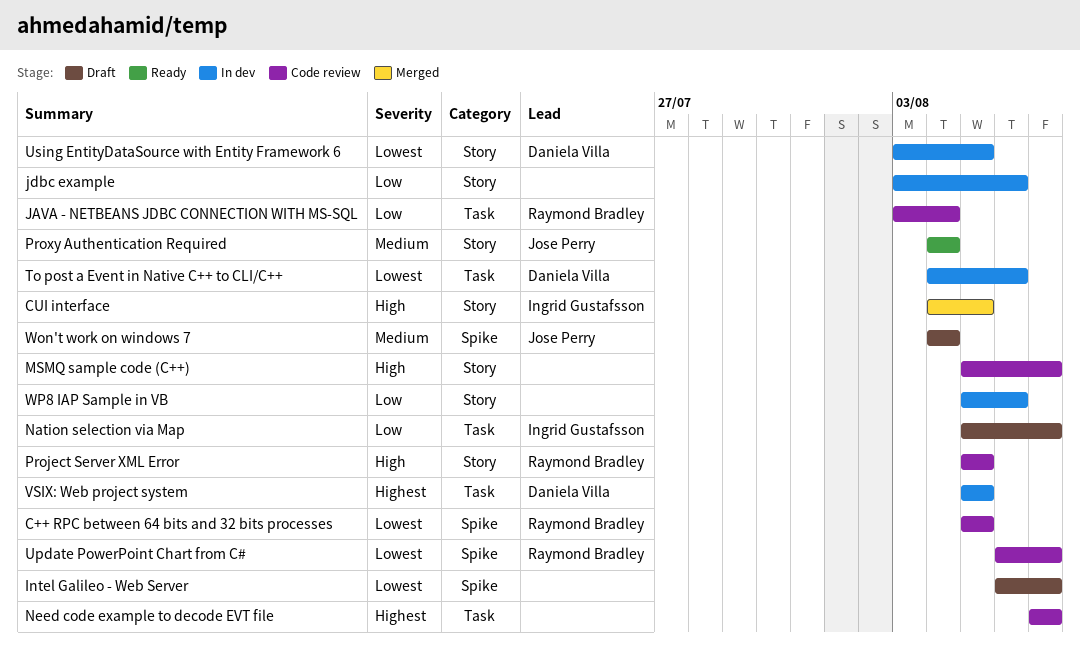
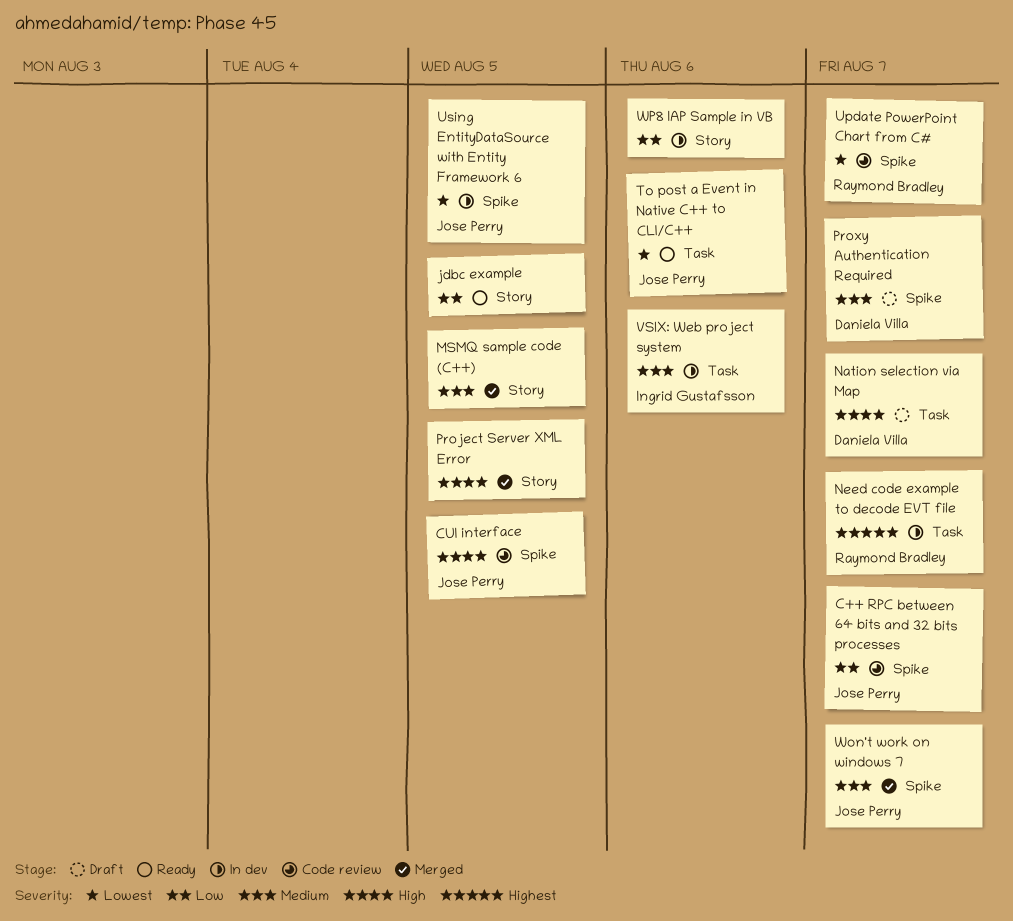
C++ RPC between 64 bits and 32 bits processes, owner: Raymond Bradley -> Jose Perry
C++ RPC between 64 bits and 32 bits processes, priority: Lowest -> Low
C++ RPC between 64 bits and 32 bits processes, due: Aug 5 -> Aug 7
CUI interface, status: Merged -> Code review
CUI interface, owner: Ingrid Gustafsson -> Jose Perry
CUI interface, label: Story -> Spike
Intel Galileo - Web Server: present -> none
JAVA - NETBEANS JDBC CONNECTION WITH MS-SQL: present -> none
jdbc example, status: In dev -> Ready
jdbc example, due: Aug 6 -> Aug 5
MSMQ sample code (C++), status: Code review -> Merged
MSMQ sample code (C++), priority: High -> Medium
MSMQ sample code (C++), due: Aug 7 -> Aug 5
Nation selection via Map, owner: Ingrid Gustafsson -> Daniela Villa
Nation selection via Map, priority: Low -> High
Need code example to decode EVT file, status: Code review -> In dev
Need code example to decode EVT file, owner: none -> Raymond Bradley
Project Server XML Error, status: Code review -> Merged
Project Server XML Error, owner: Raymond Bradley -> none
Proxy Authentication Required, status: Ready -> Draft
Proxy Authentication Required, owner: Jose Perry -> Daniela Villa
Proxy Authentication Required, label: Story -> Spike
Proxy Authentication Required, due: Aug 4 -> Aug 7
To post a Event in Native C++ to CLI/C++, status: In dev -> Ready
To post a Event in Native C++ to CLI/C++, owner: Daniela Villa -> Jose Perry
Using EntityDataSource with Entity Framework 6, owner: Daniela Villa -> Jose Perry
Using EntityDataSource with Entity Framework 6, label: Story -> Spike
VSIX: Web project system, owner: Daniela Villa -> Ingrid Gustafsson
VSIX: Web project system, priority: Highest -> Medium
VSIX: Web project system, due: Aug 5 -> Aug 6
Won't work on windows 7, status: Draft -> Merged
Won't work on windows 7, due: Aug 4 -> Aug 7

